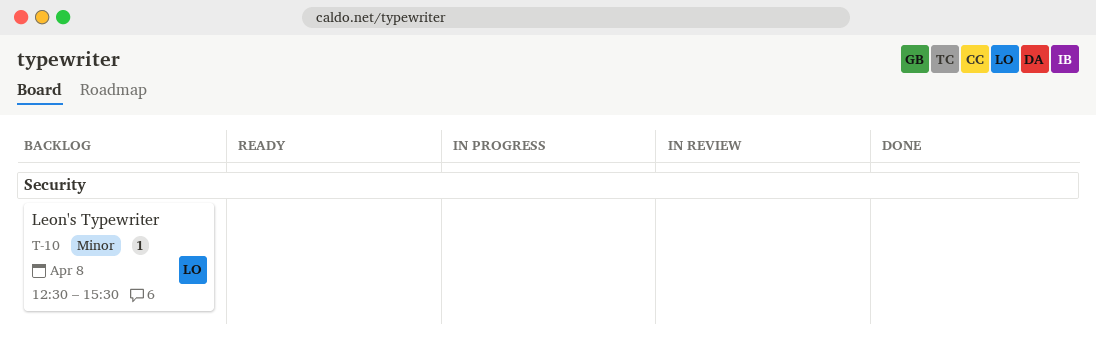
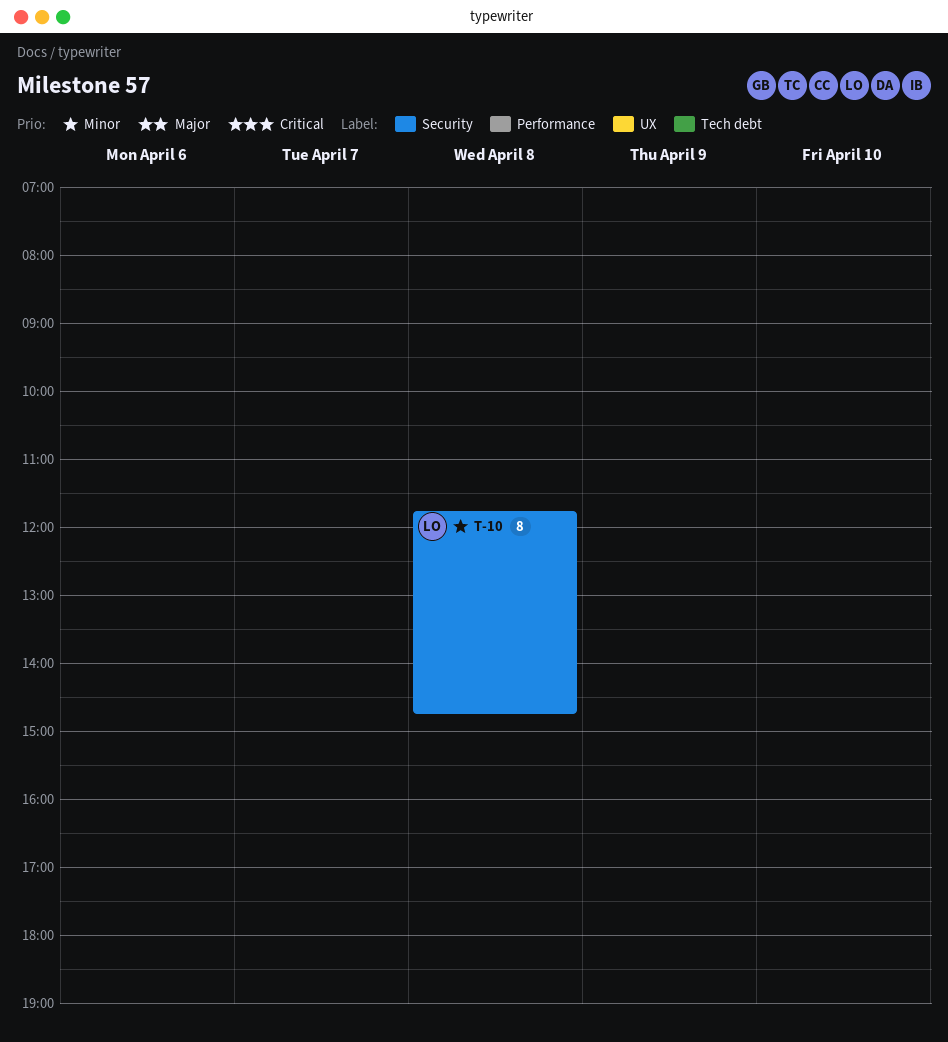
T-10, estimate: 1 -> 8
T-10, begins: 12:30 -> 11:45
T-10, ends: 15:30 -> 14:45

